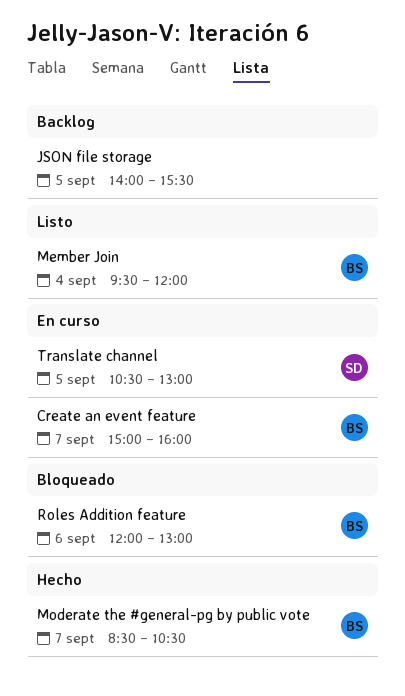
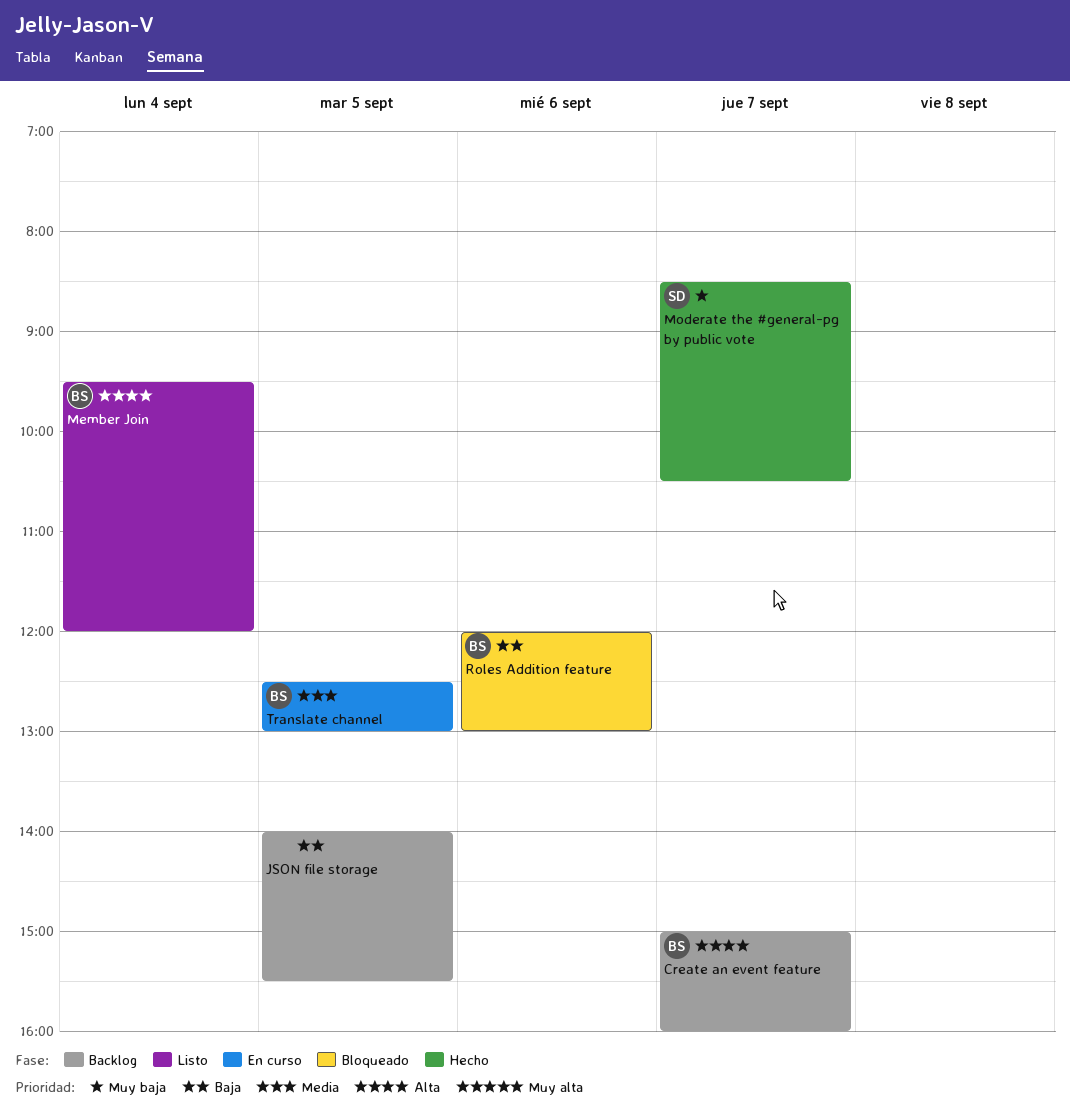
Create an event feature, status: En curso -> Backlog
Moderate the #general-pg by public vote, owner: BS -> SD
Translate channel, owner: SD -> BS
Translate channel, begins: 10:30 -> 12:30

